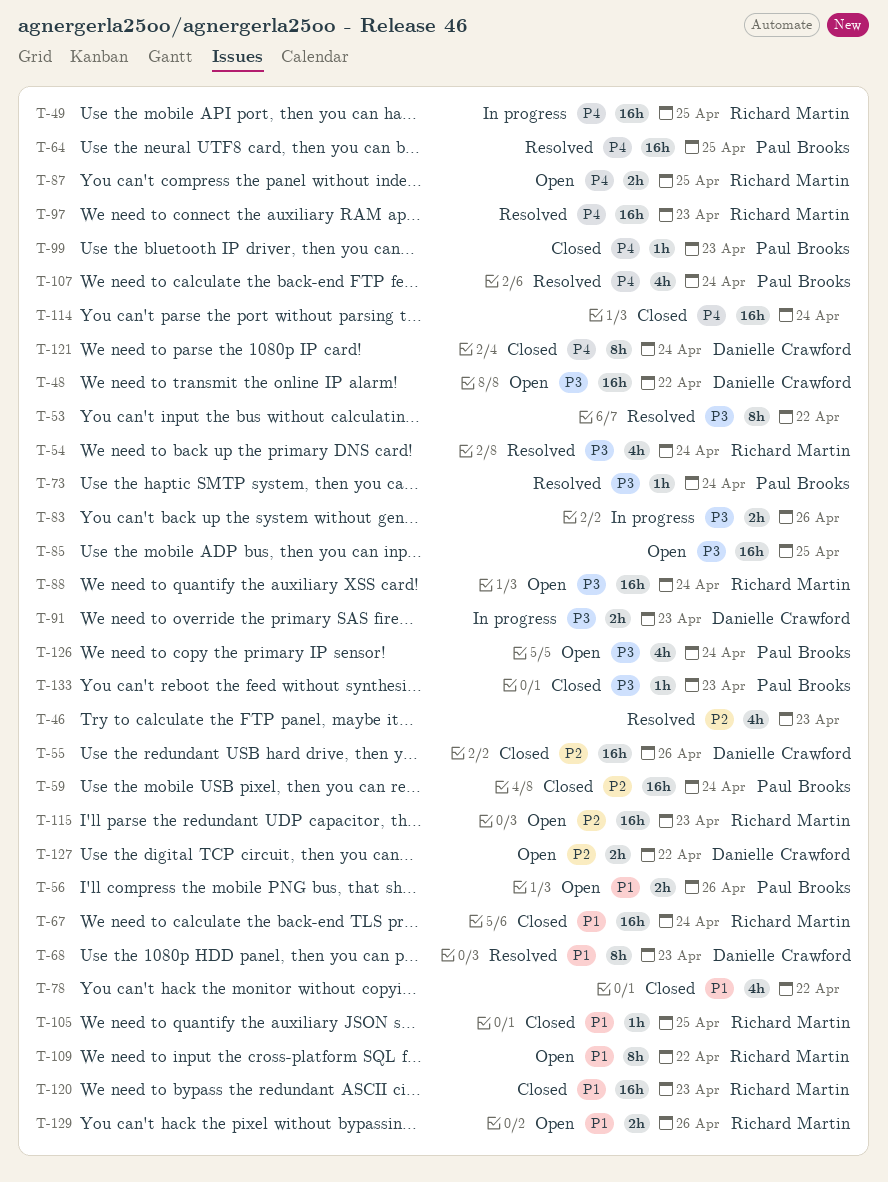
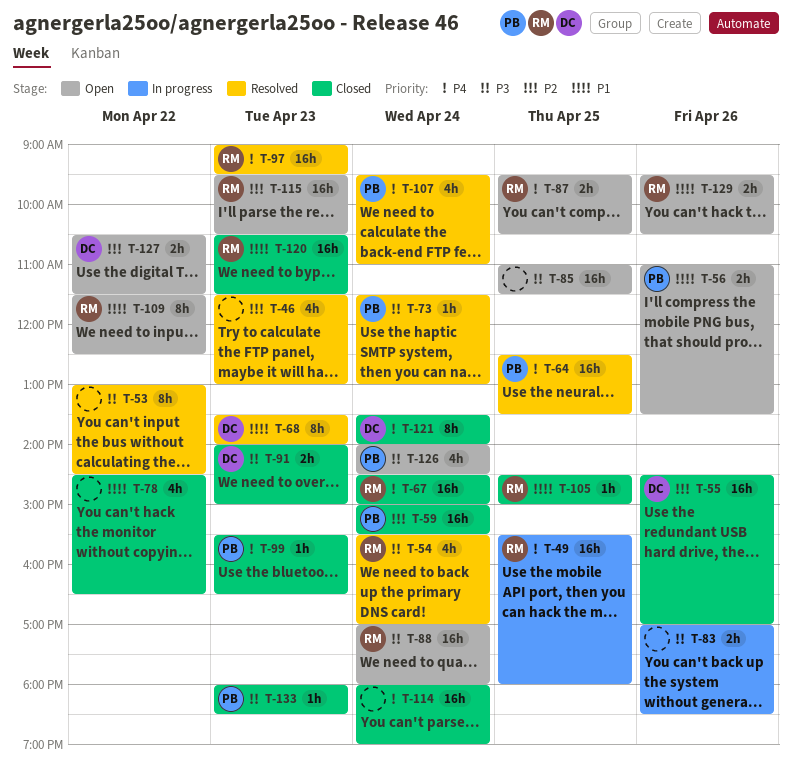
T-48: present -> none
T-67, priority: P1 -> P4
T-91, status: In progress -> Closed

